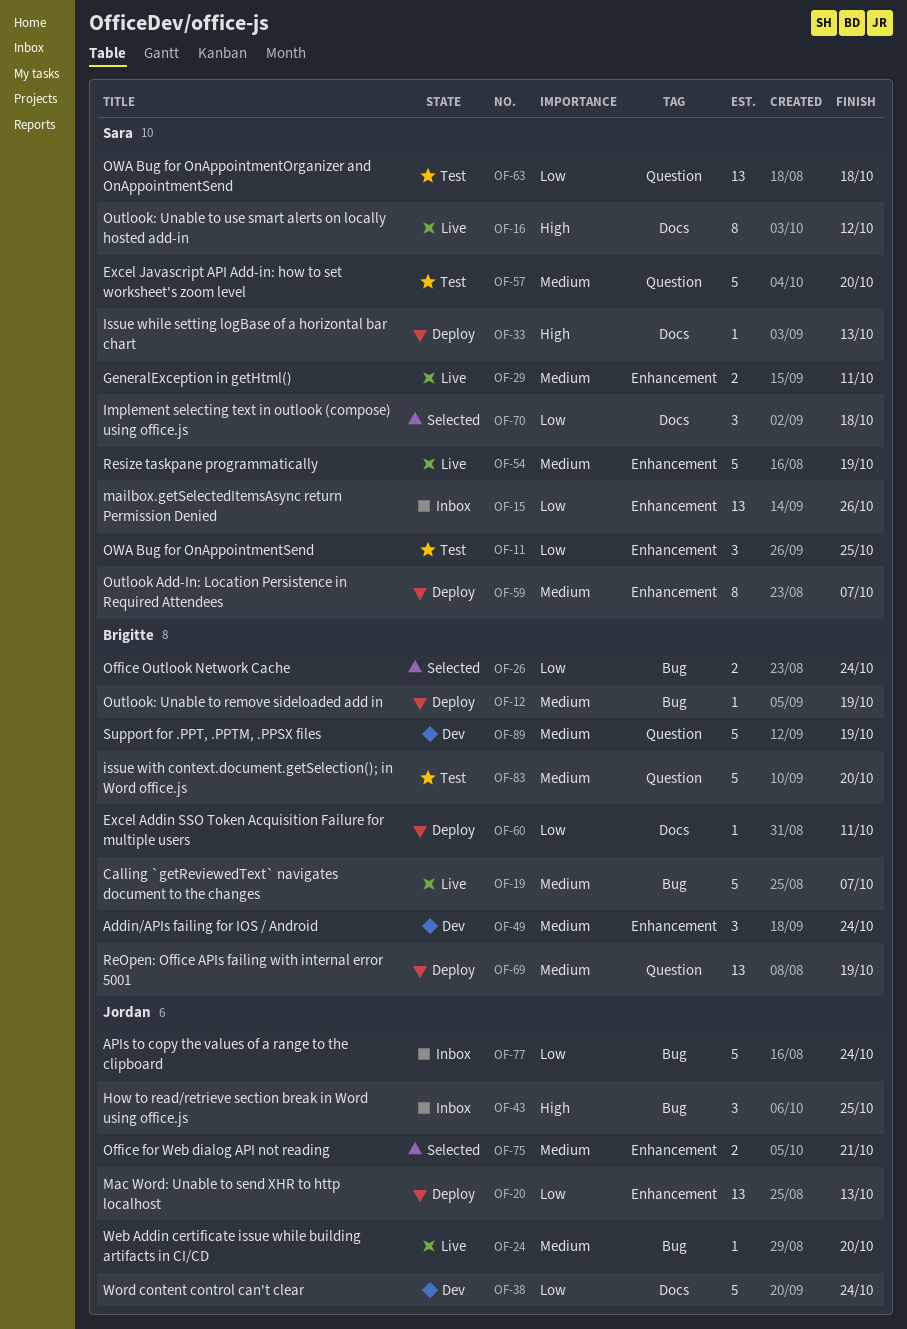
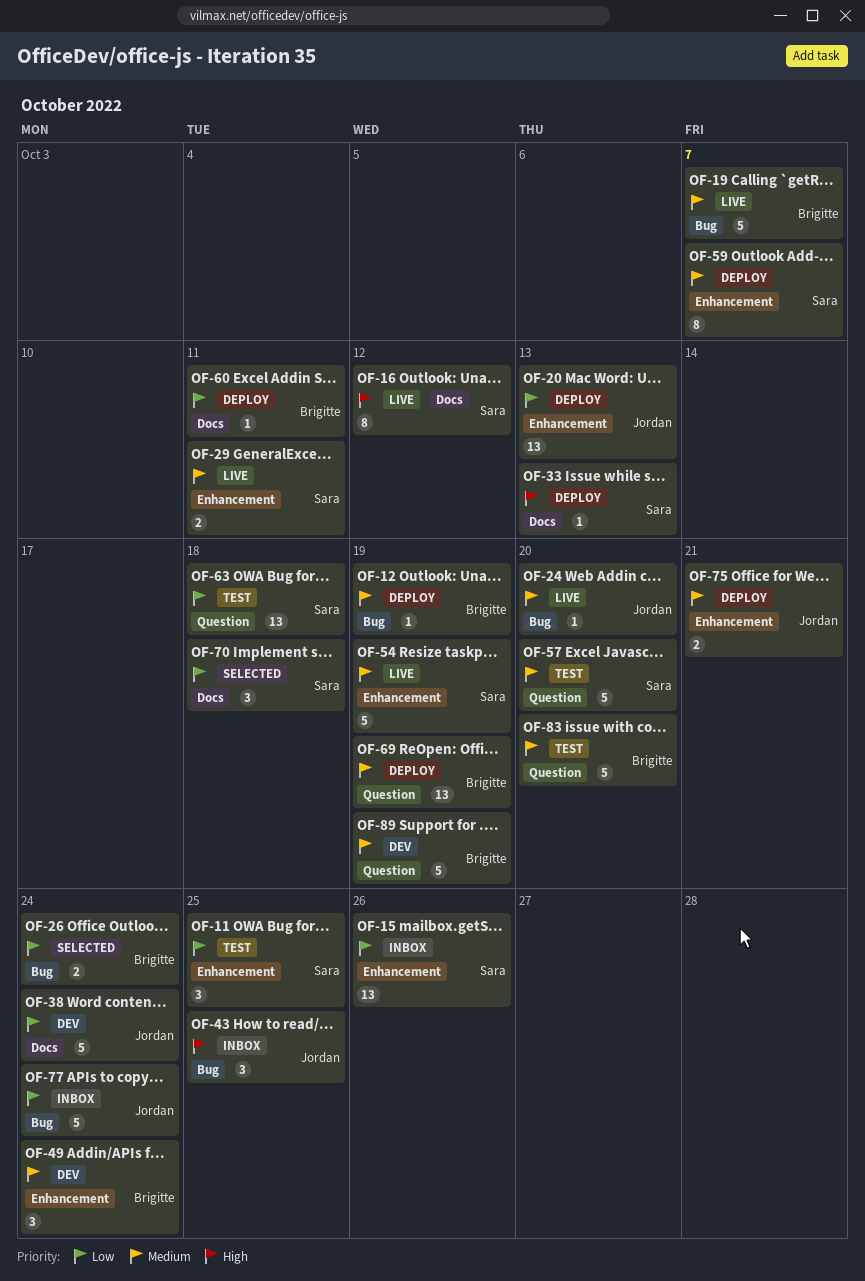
OF-75, status: Selected -> Deploy

